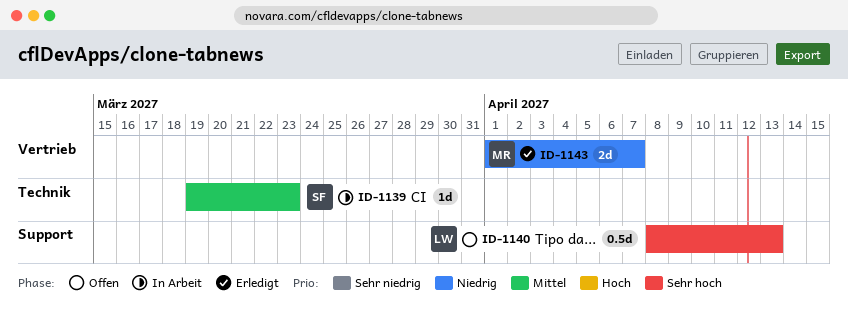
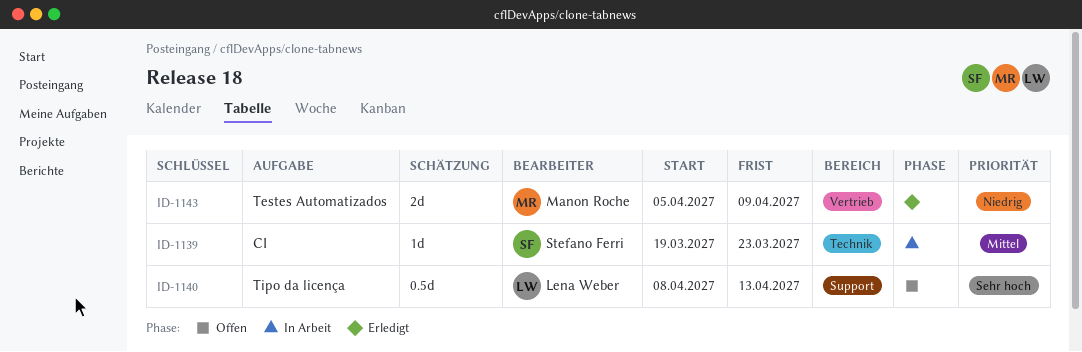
ID-1143, start: Apr 1 -> Apr 5
ID-1143, due: Apr 7 -> Apr 9

